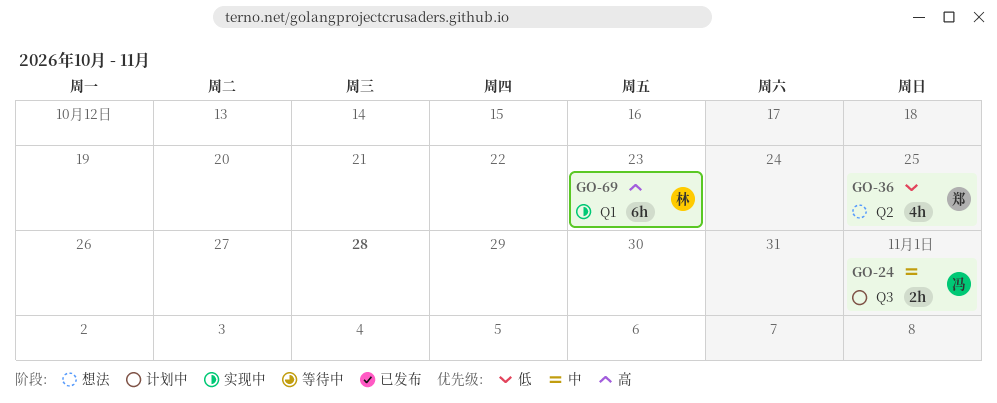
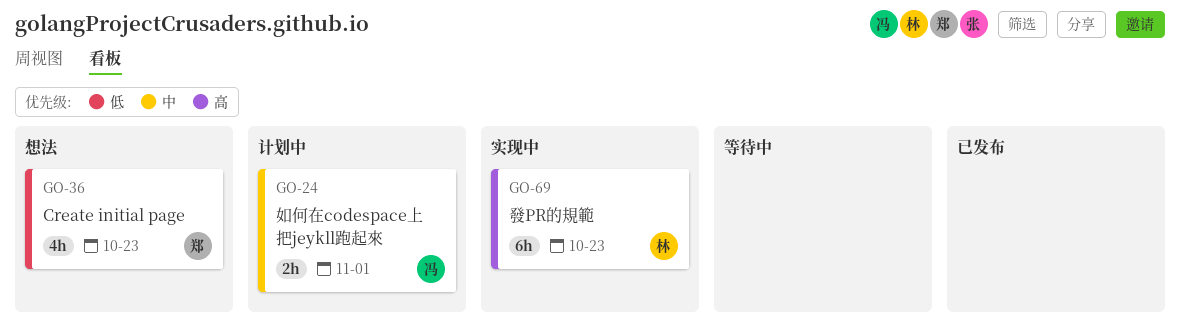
GO-36, due: Oct 25 -> Oct 23

